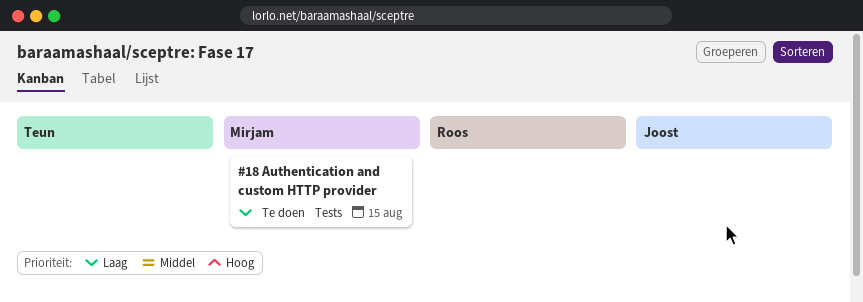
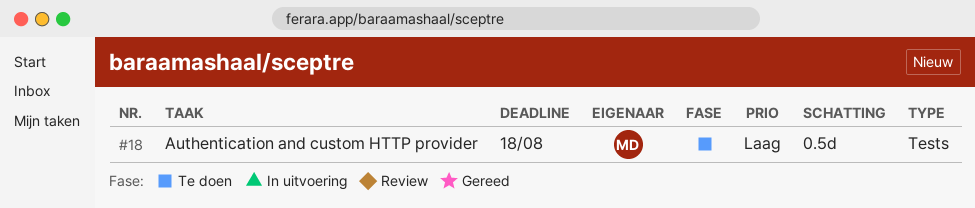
#18, due: Aug 15 -> Aug 18

